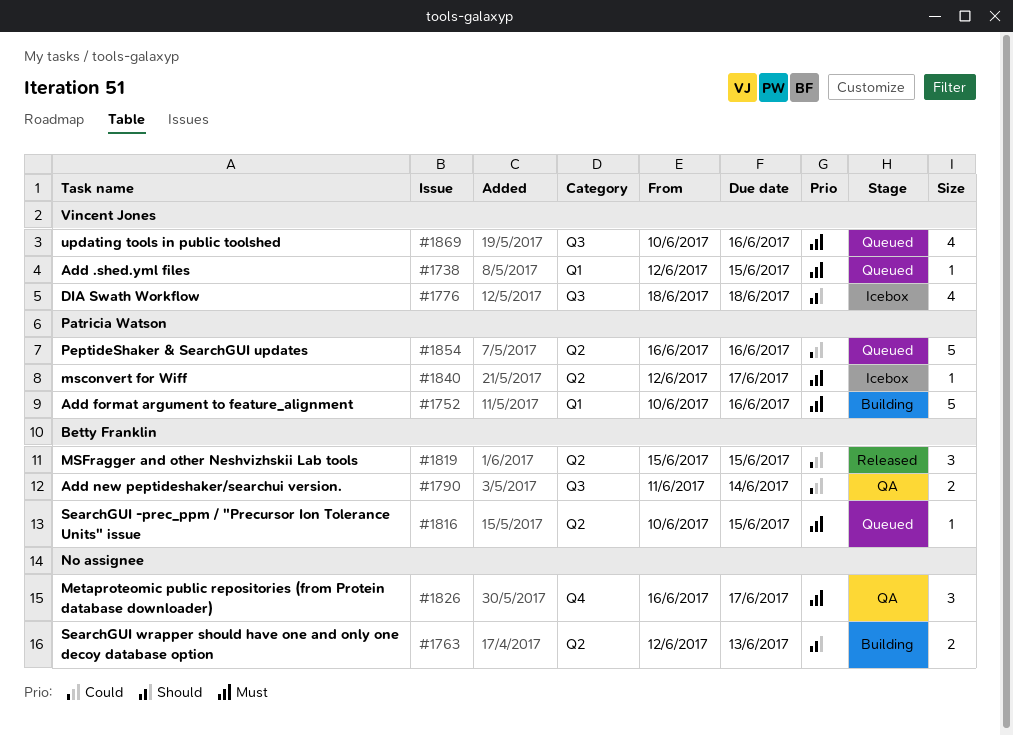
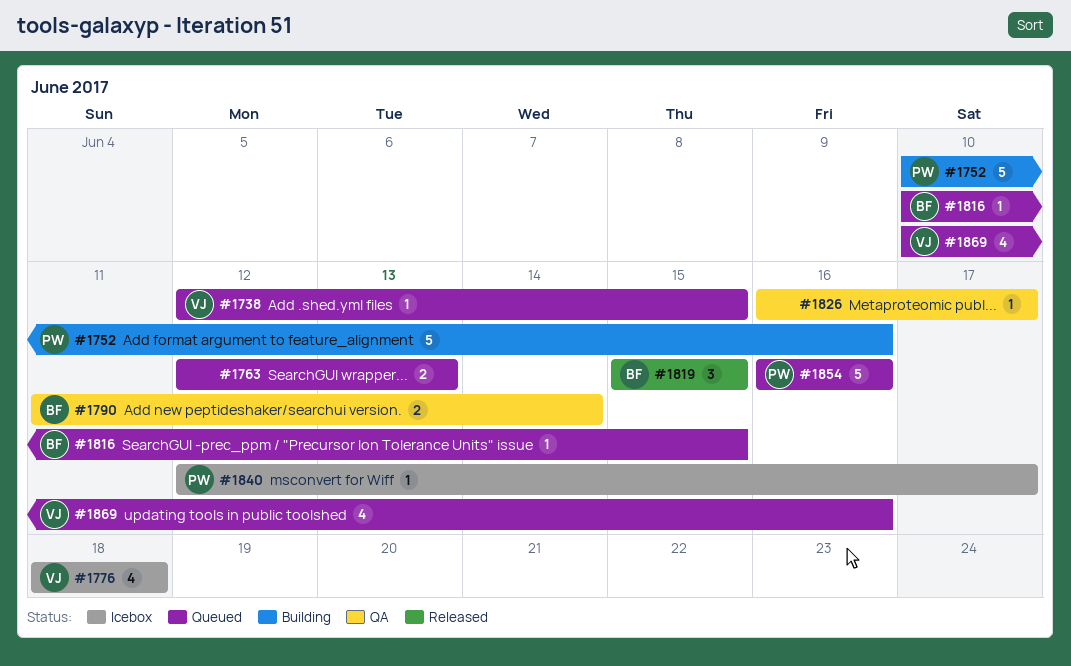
#1763, status: Building -> Queued
#1826, estimate: 3 -> 1

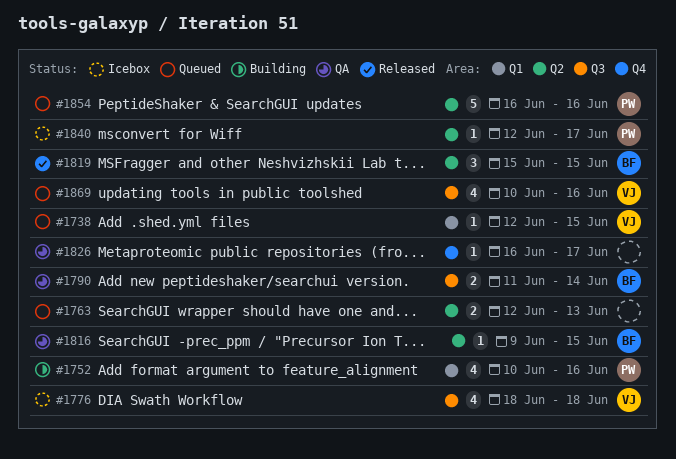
#1752, estimate: 5 -> 4
#1816, status: Queued -> QA
#1816, start: Jun 10 -> Jun 9

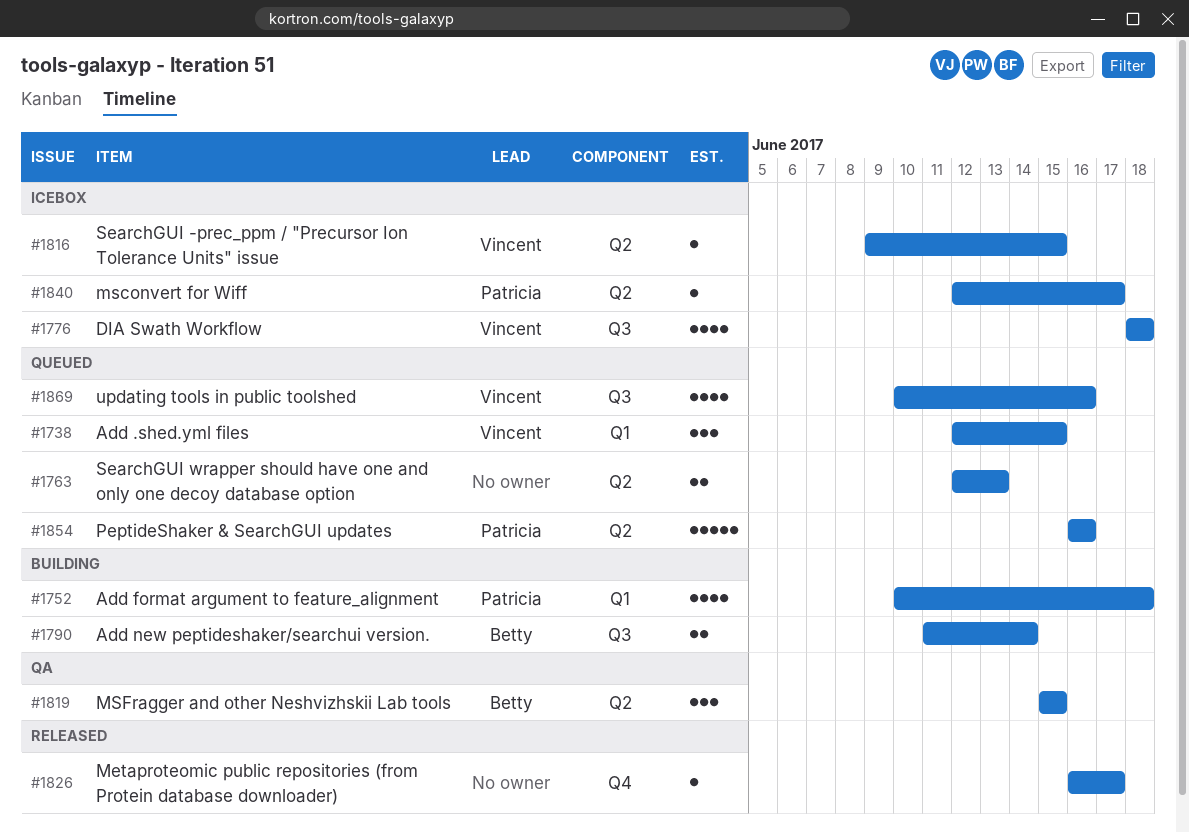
#1738, estimate: 1 -> 3
#1752, due: Jun 16 -> Jun 18
#1790, status: QA -> Building
#1816, status: QA -> Icebox
#1816, owner: Betty -> Vincent
#1819, status: Released -> QA
#1826, status: QA -> Released

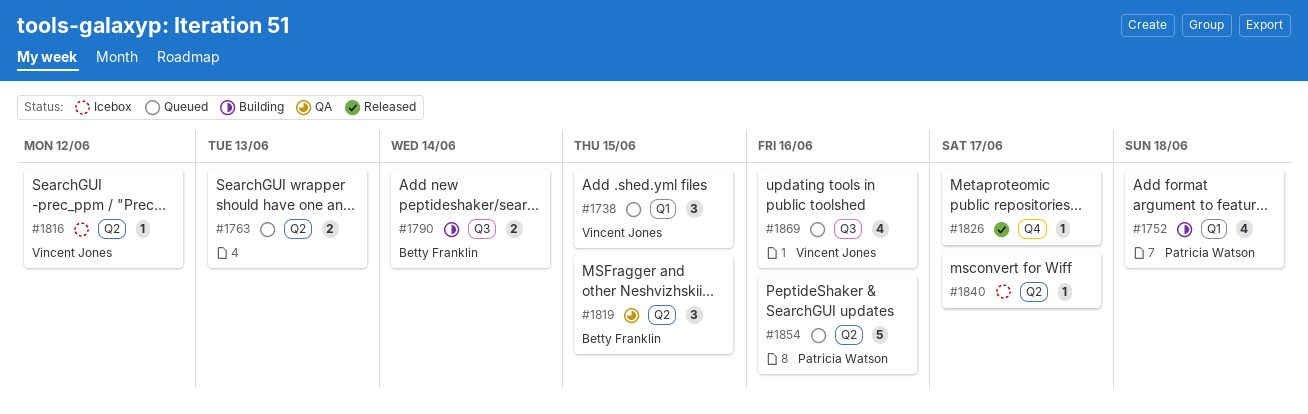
#1776: present -> none
#1816, due: Jun 15 -> Jun 12
#1840, owner: Patricia Watson -> none

